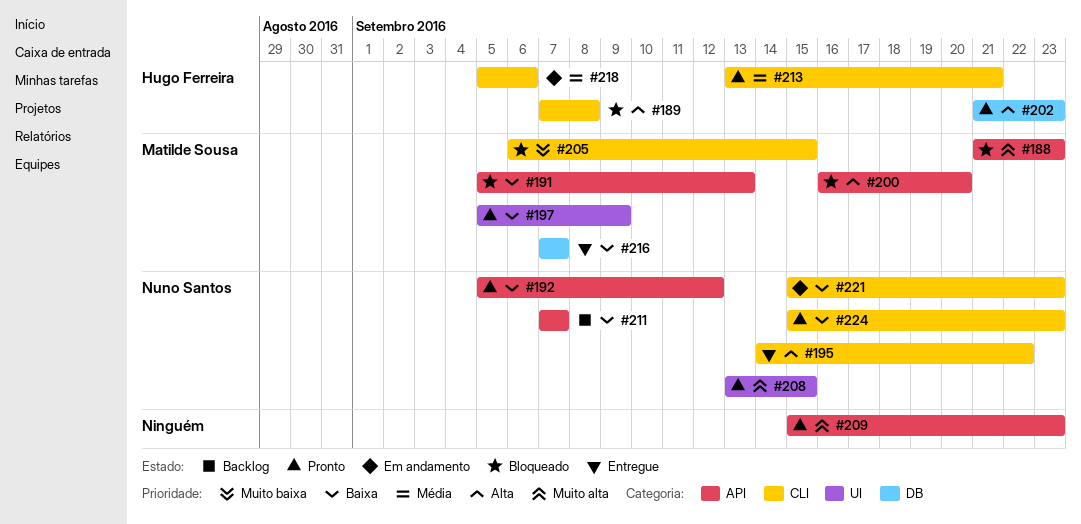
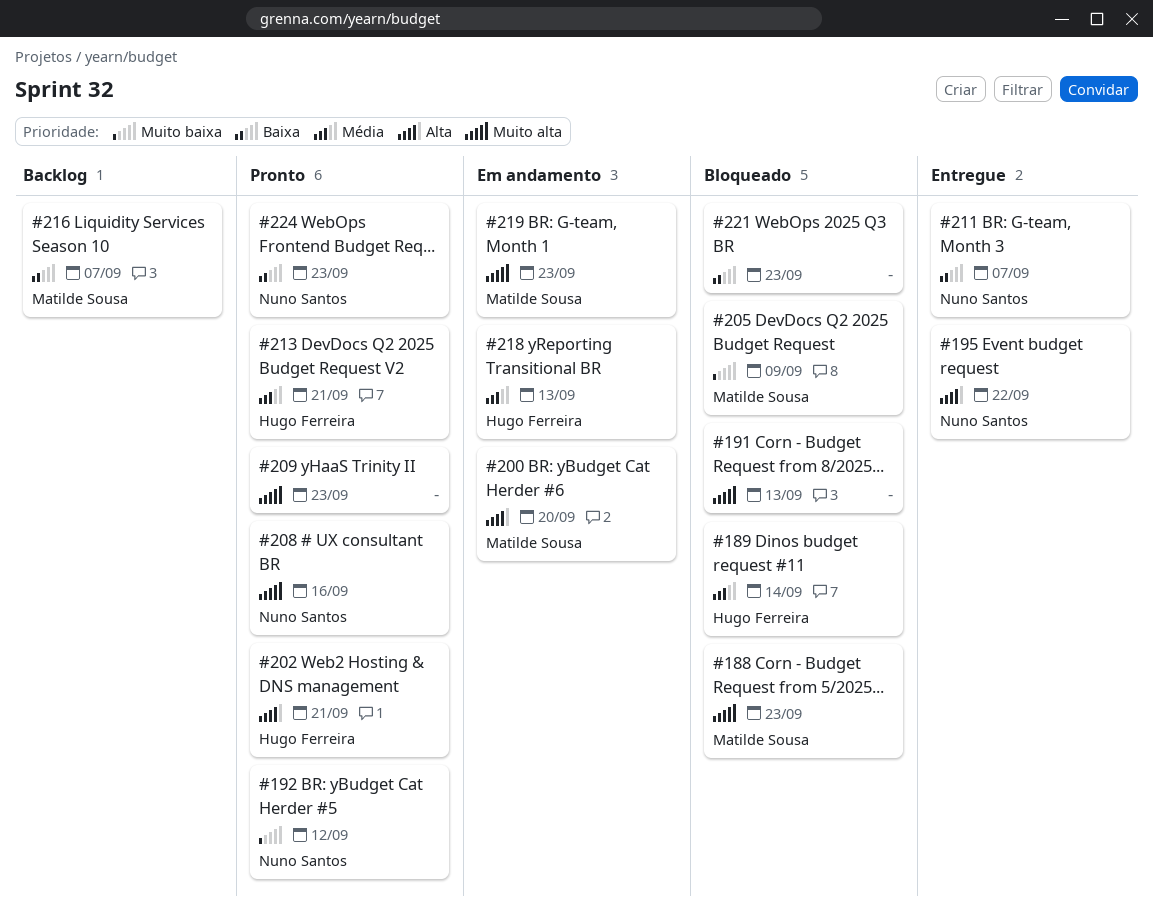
#189, priority: Alta -> Média
#189, due: Sep 8 -> Sep 14
#191, owner: Matilde Sousa -> none
#191, priority: Baixa -> Muito alta
#192, priority: Baixa -> Muito baixa
#197: present -> none
#200, status: Bloqueado -> Em andamento
#202, due: Sep 23 -> Sep 21
#205, due: Sep 15 -> Sep 9
#208, due: Sep 15 -> Sep 16
#211, status: Backlog -> Entregue
#216, status: Entregue -> Backlog
#218, due: Sep 6 -> Sep 13
#219: none -> present
#221, status: Em andamento -> Bloqueado
#221, owner: Nuno Santos -> none

